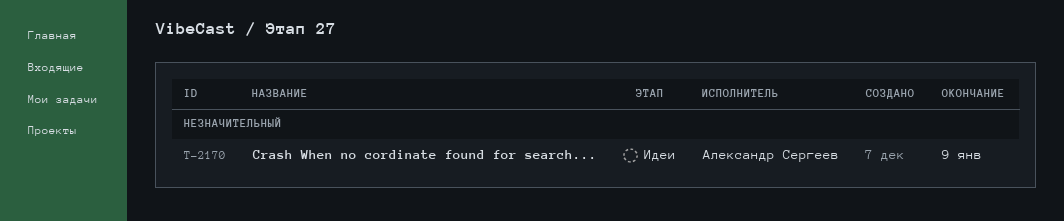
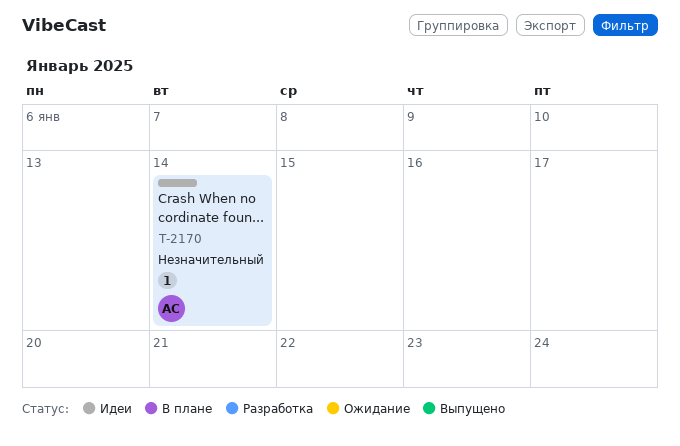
T-2170, due: Jan 9 -> Jan 14

